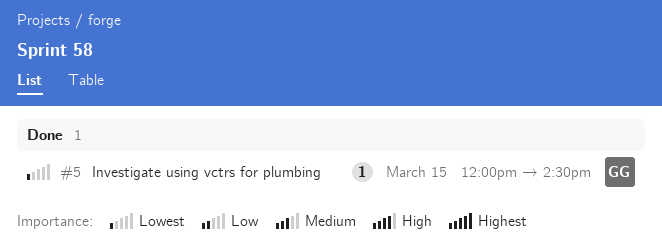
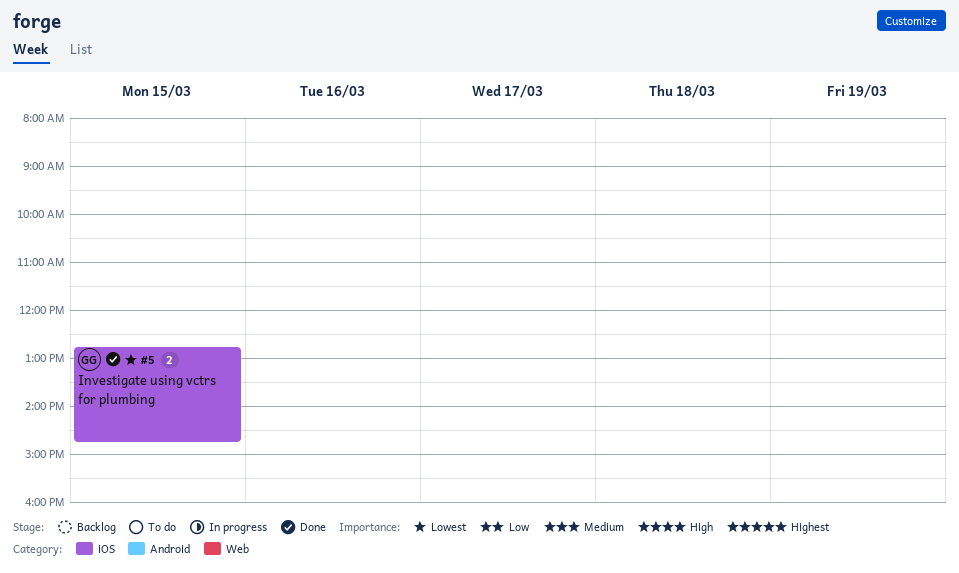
#5, estimate: 1 -> 2
#5, begins: 12:00 -> 12:45
#5, ends: 14:30 -> 14:45

